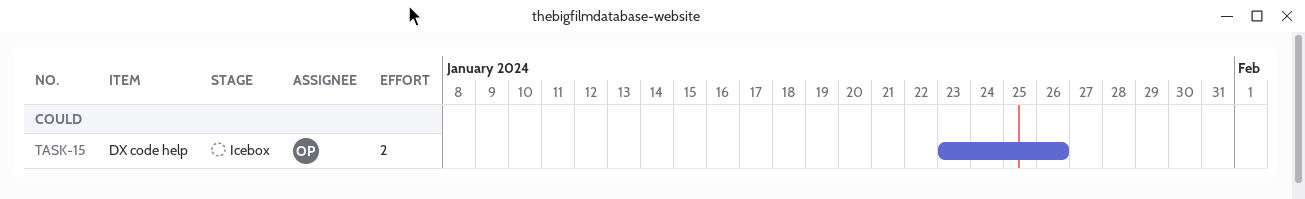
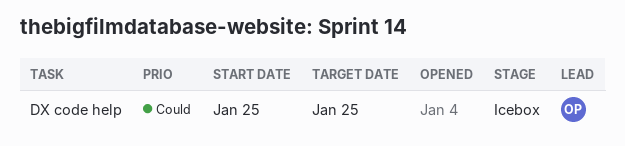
DX code help, start: Jan 23 -> Jan 25
DX code help, due: Jan 26 -> Jan 25

